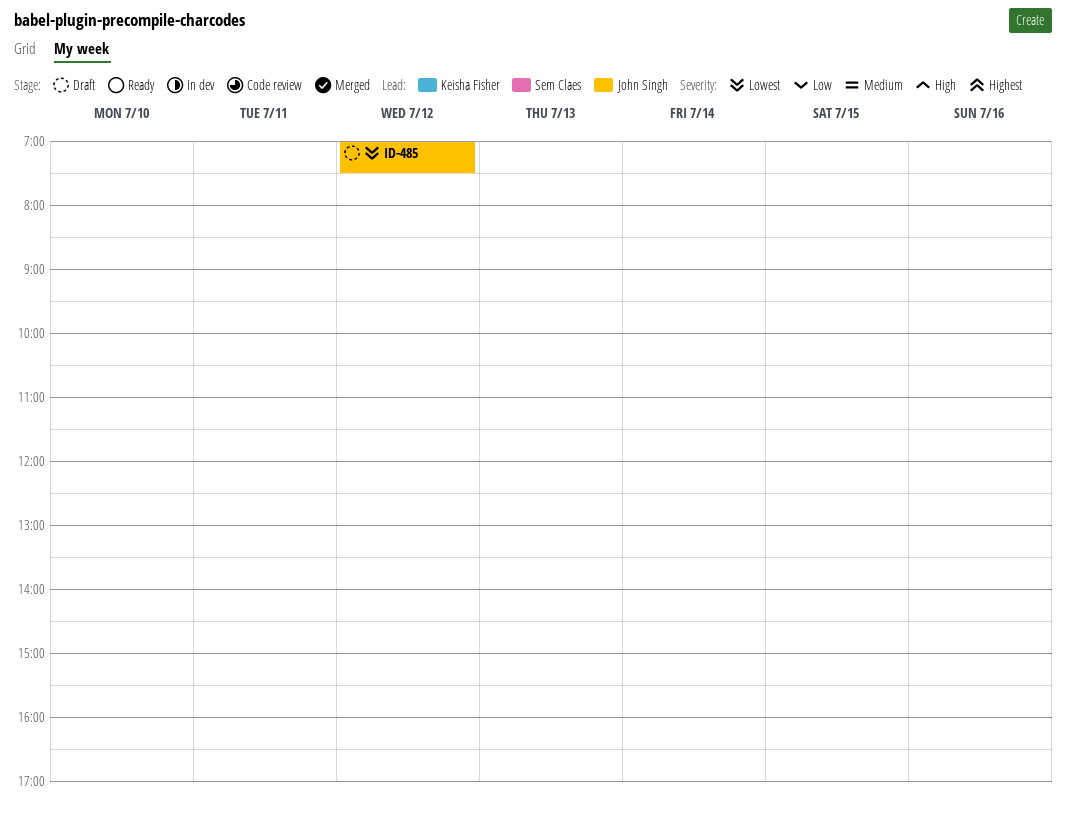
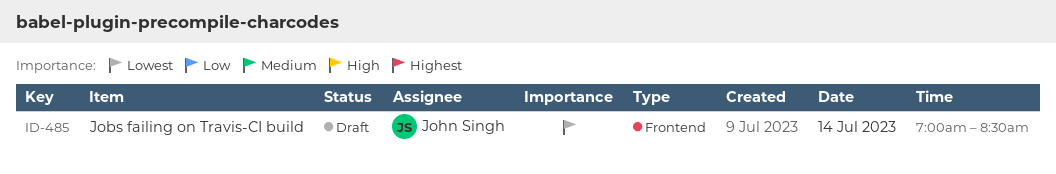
ID-485, day: Jul 12 -> Jul 14
ID-485, ends: 07:30 -> 08:30

